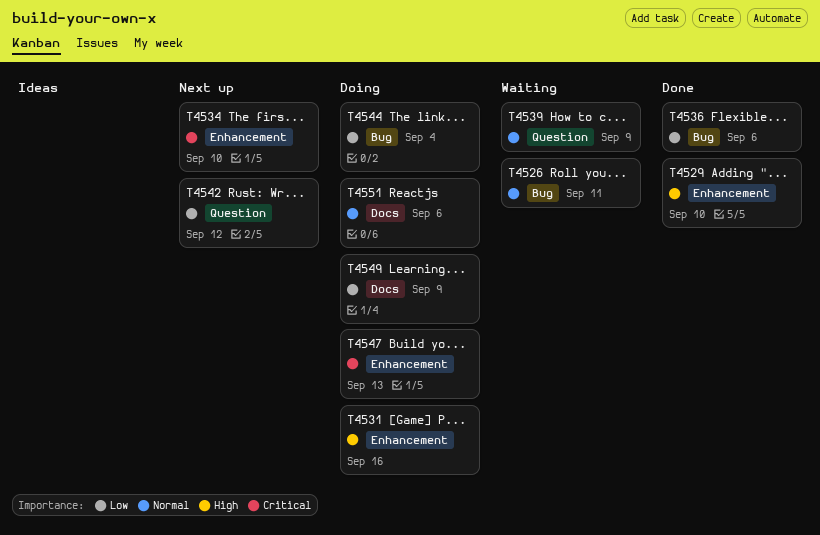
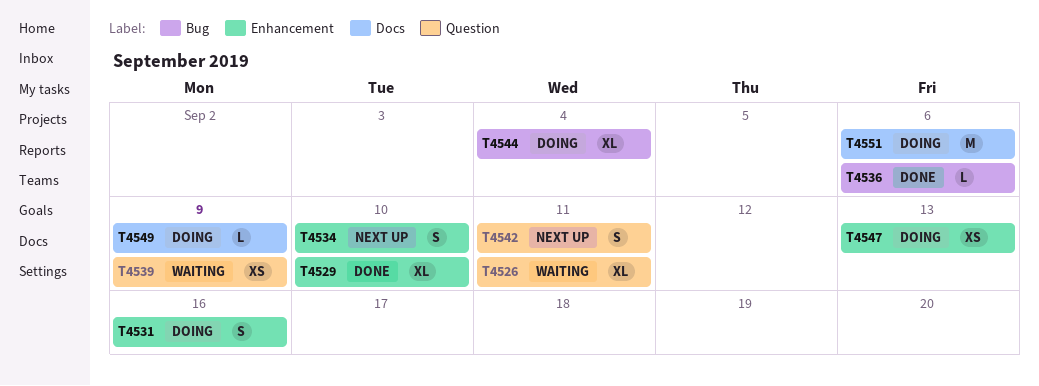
T4526, label: Bug -> Question
T4542, due: Sep 12 -> Sep 11

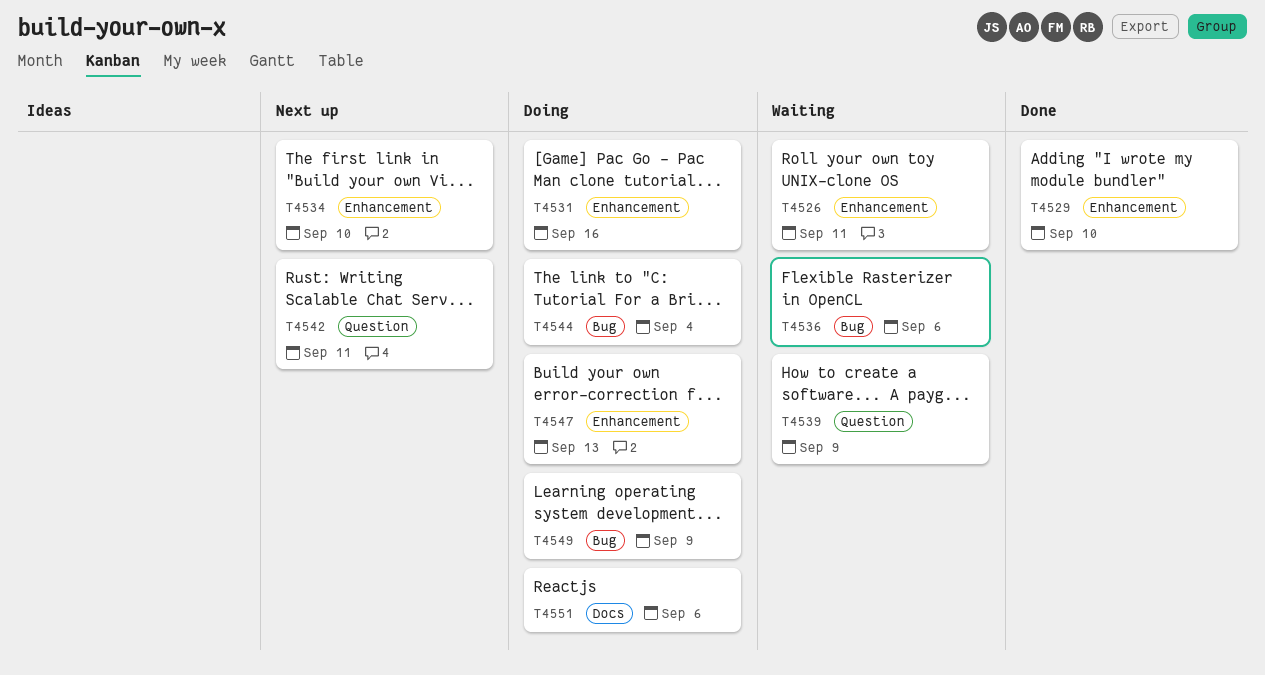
T4526, label: Question -> Enhancement
T4536, status: Done -> Waiting
T4549, label: Docs -> Bug

